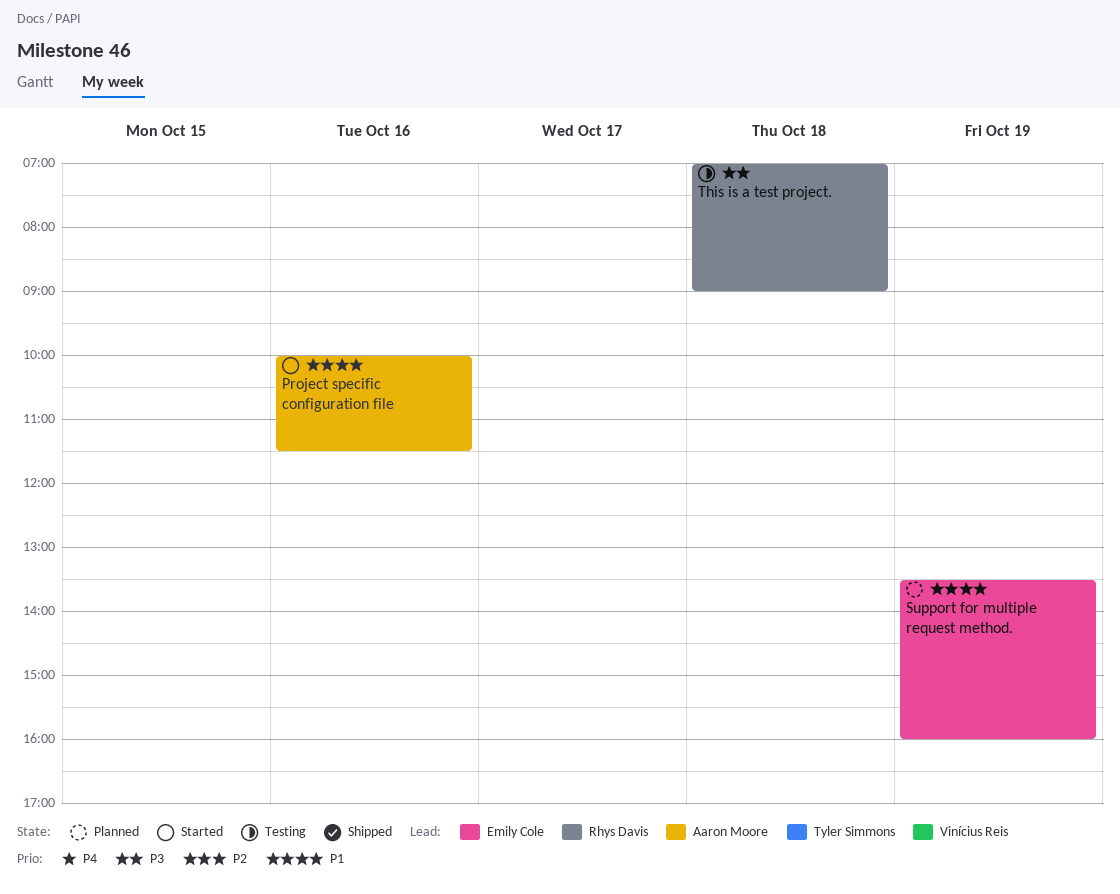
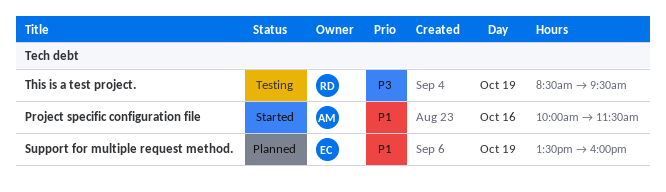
This is a test project., day: Oct 18 -> Oct 19
This is a test project., begins: 07:00 -> 08:30
This is a test project., ends: 09:00 -> 09:30

